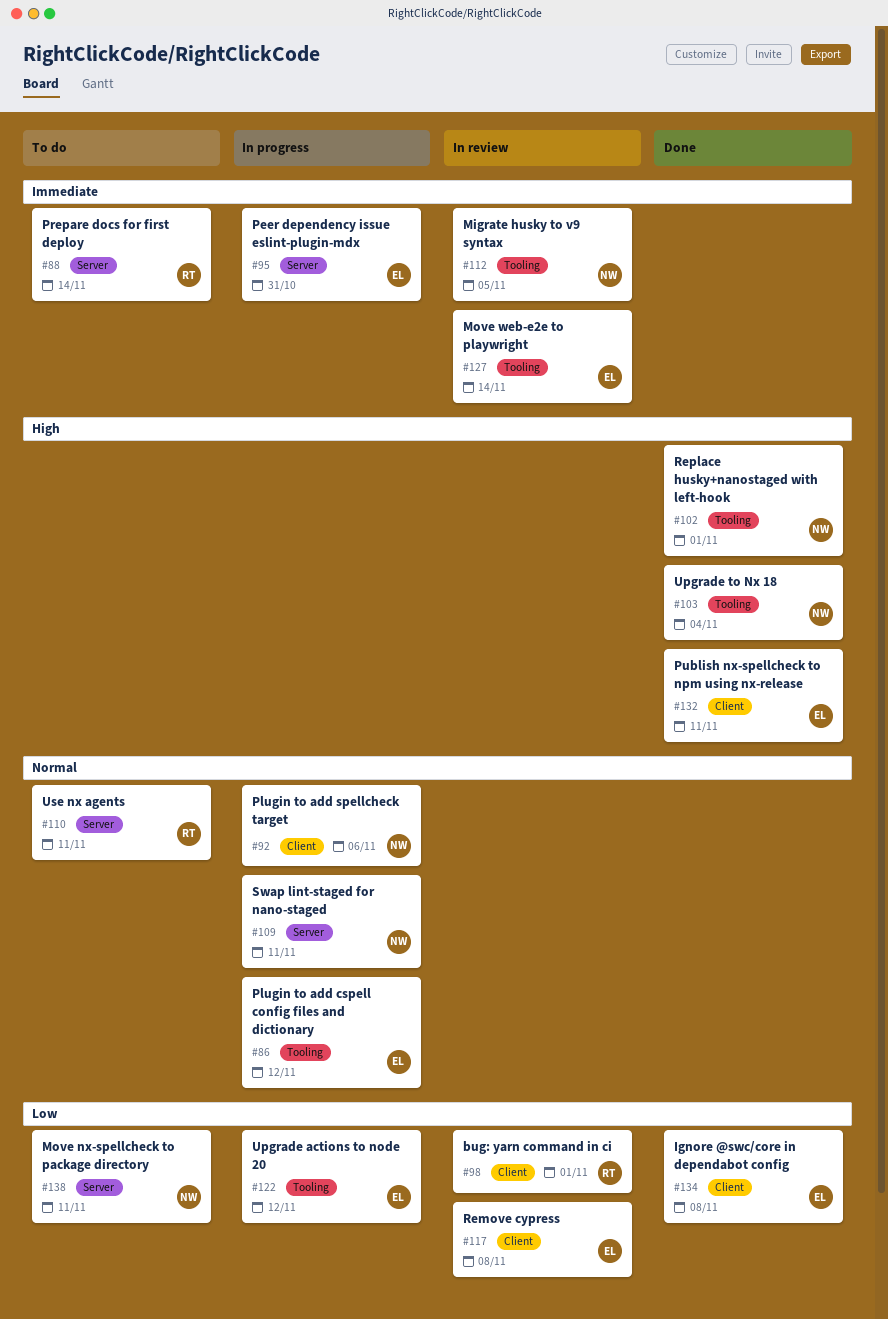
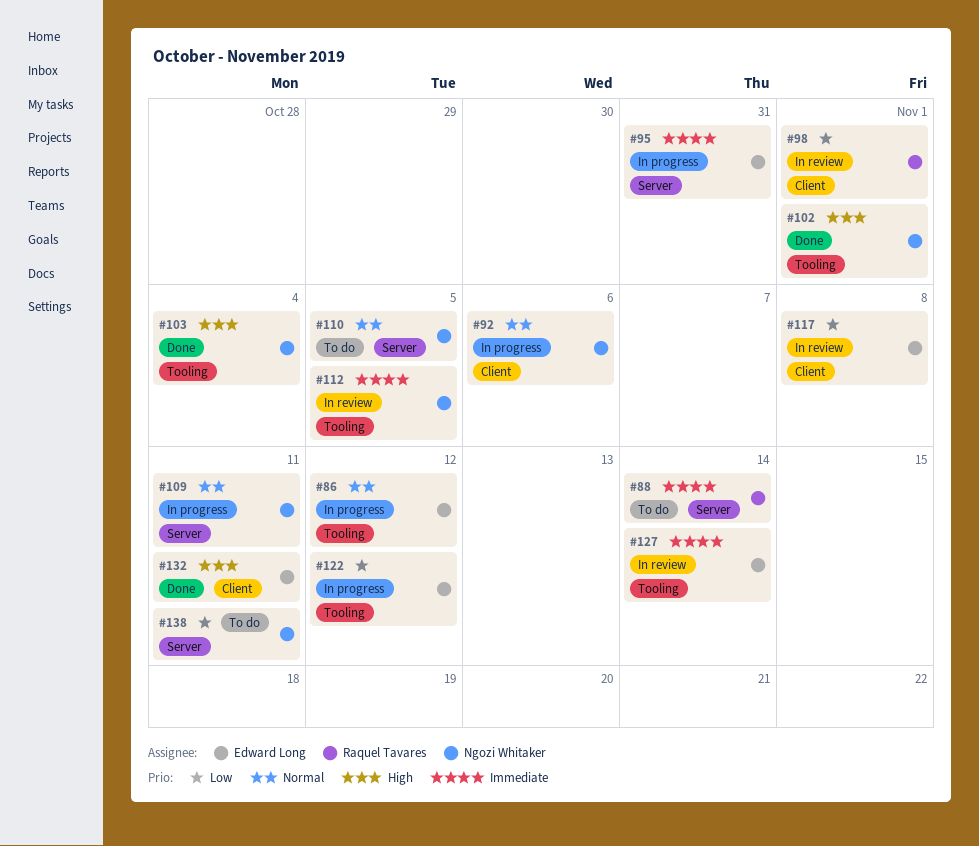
#110, owner: Raquel Tavares -> Ngozi Whitaker
#110, due: Nov 11 -> Nov 5
#134: present -> none

